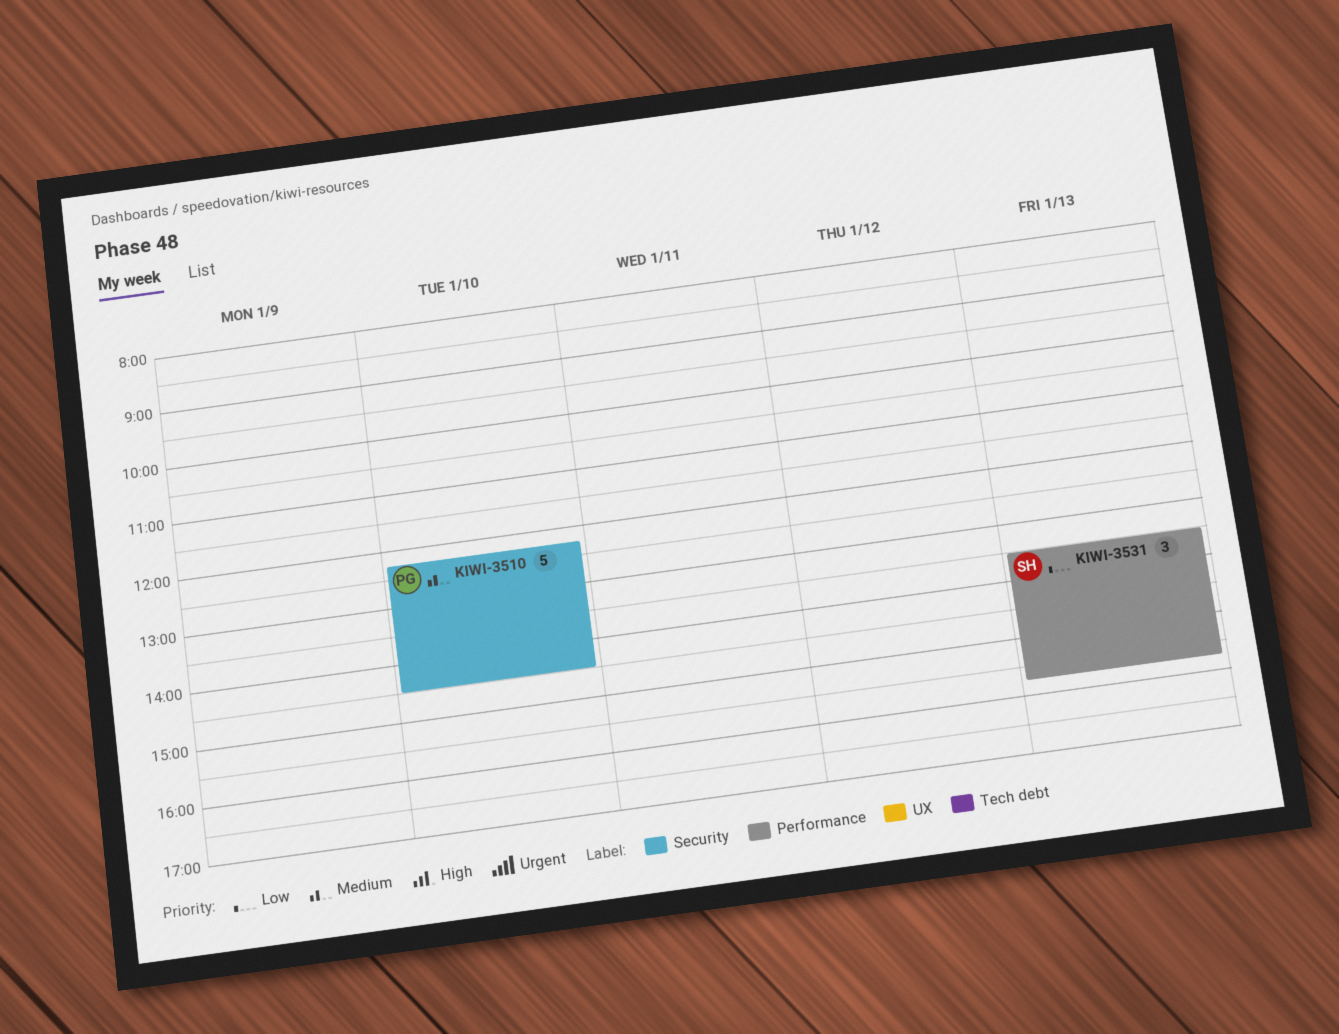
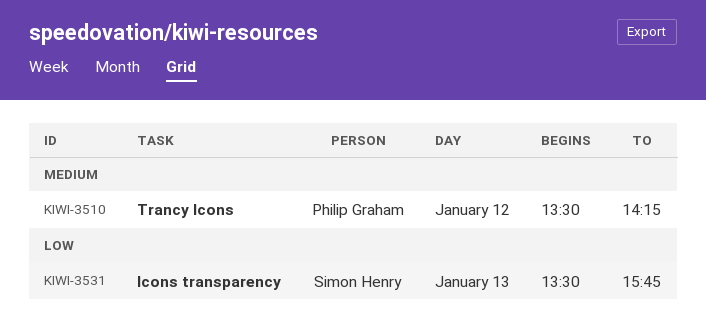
KIWI-3510, day: Jan 10 -> Jan 12
KIWI-3510, begins: 12:15 -> 13:30
KIWI-3510, ends: 14:30 -> 14:15

